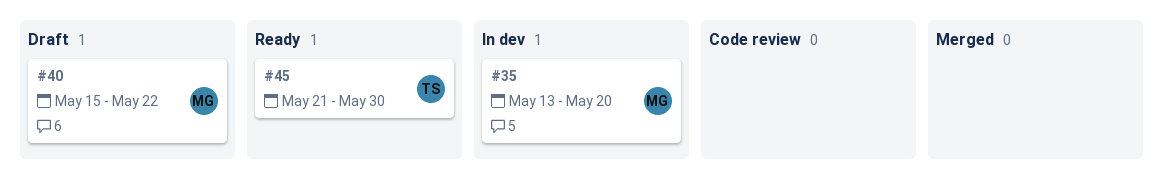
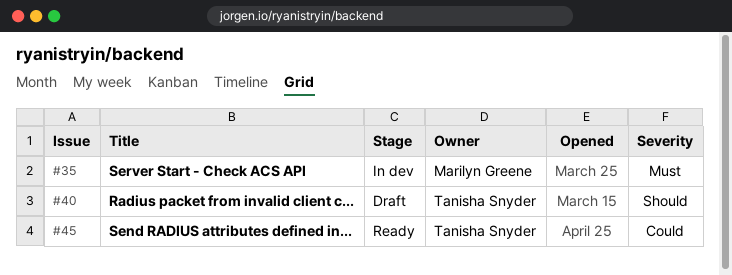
#40, owner: Marilyn Greene -> Tanisha Snyder

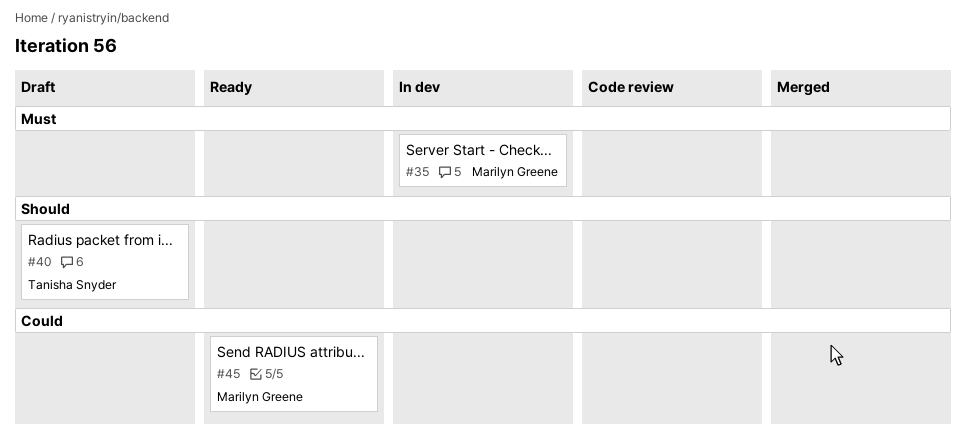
#45, owner: Tanisha Snyder -> Marilyn Greene

